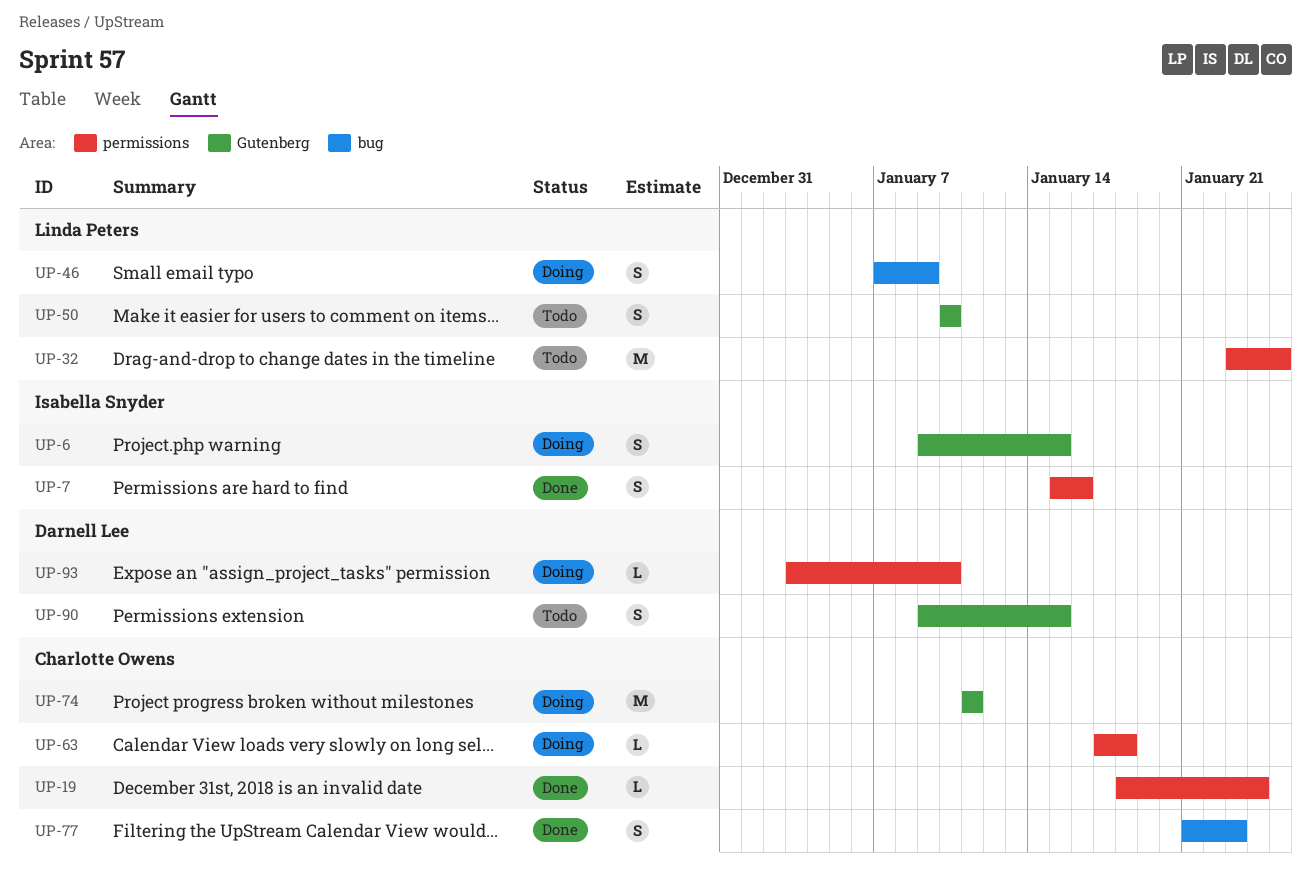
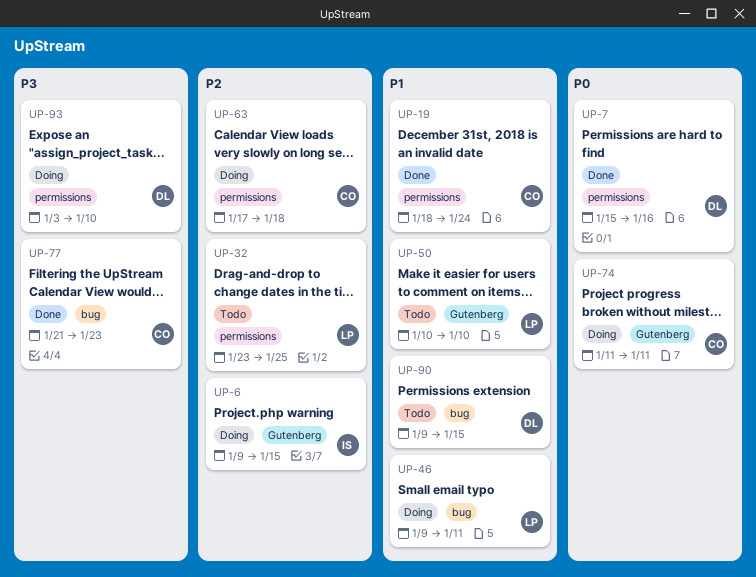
UP-7, owner: Isabella Snyder -> Darnell Lee
UP-46, start: Jan 7 -> Jan 9
UP-46, due: Jan 9 -> Jan 11
UP-90, label: Gutenberg -> bug

